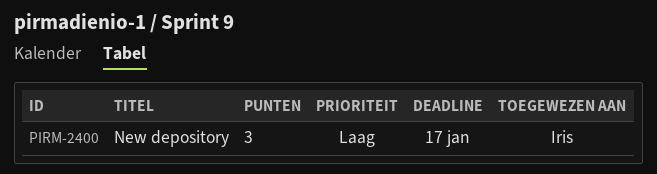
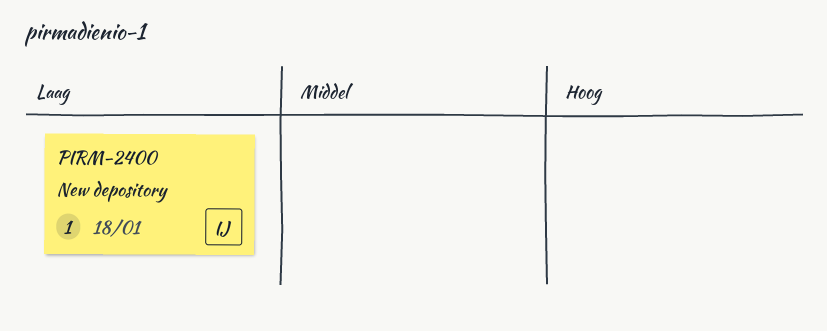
PIRM-2400, estimate: 3 -> 1
PIRM-2400, due: Jan 17 -> Jan 18

